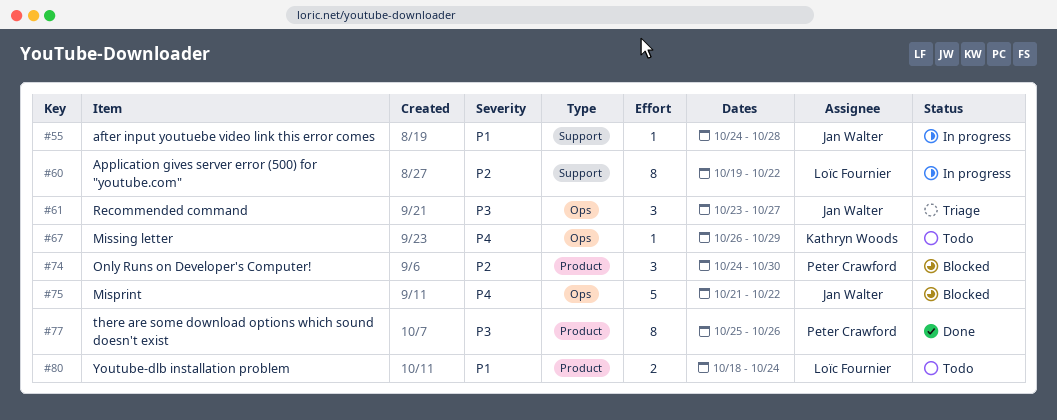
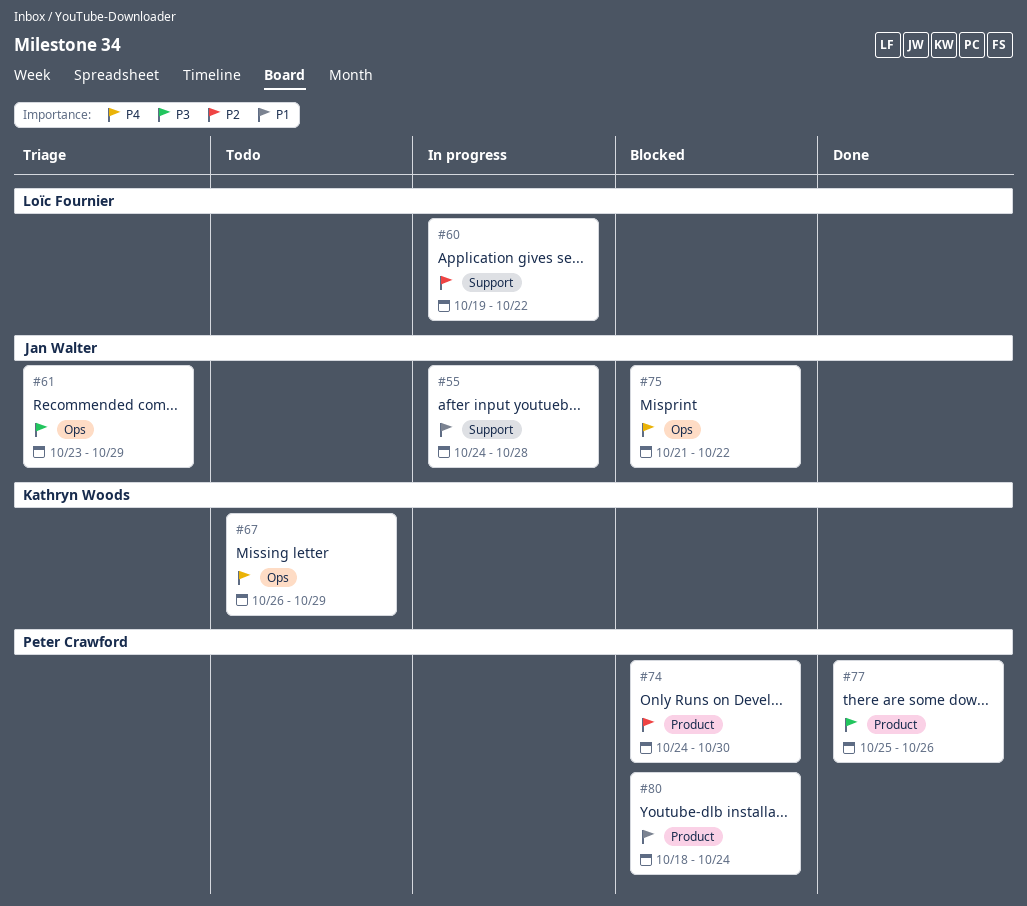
#61, due: Oct 27 -> Oct 29
#80, status: Todo -> Blocked
#80, owner: Loïc Fournier -> Peter Crawford

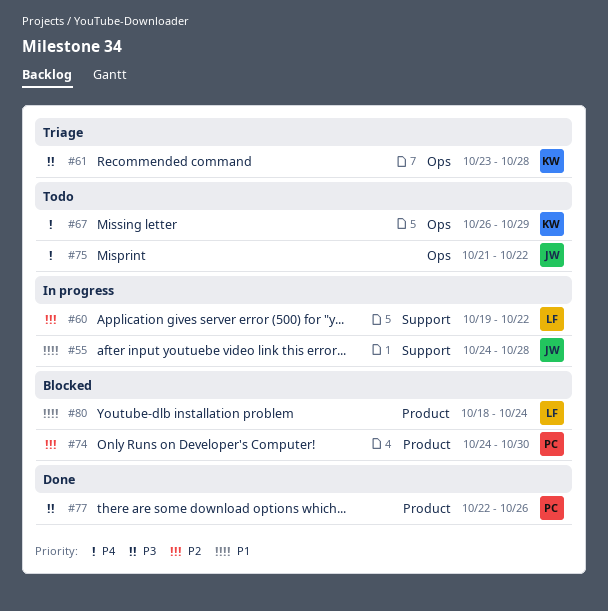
#61, owner: Jan Walter -> Kathryn Woods
#61, due: Oct 29 -> Oct 28
#75, status: Blocked -> Todo
#77, start: Oct 25 -> Oct 22
#80, owner: Peter Crawford -> Loïc Fournier

